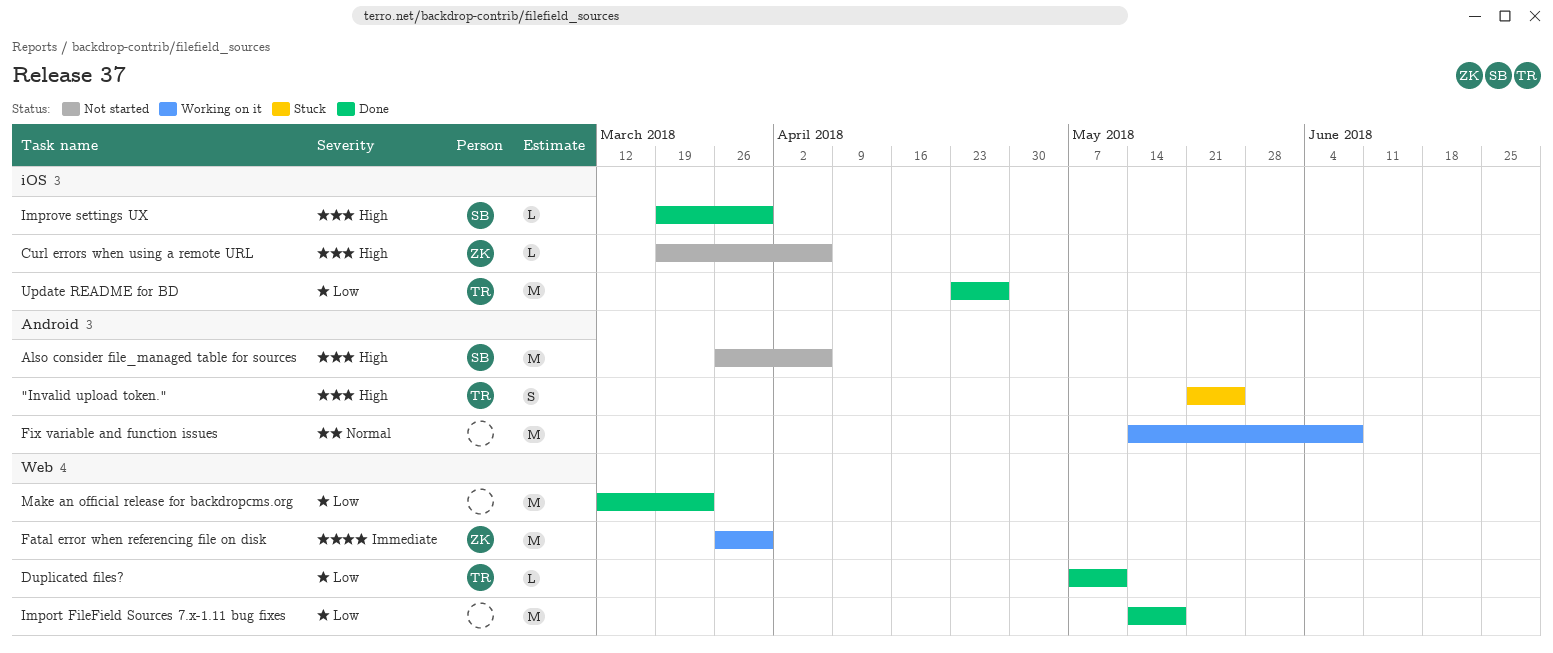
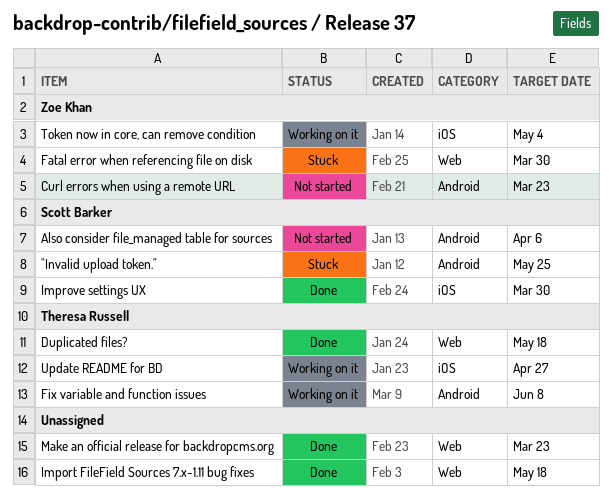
"Invalid upload token.", owner: Theresa Russell -> Scott Barker
Curl errors when using a remote URL, label: iOS -> Android
Curl errors when using a remote URL, due: Apr 6 -> Mar 23
Duplicated files?, due: May 11 -> May 18
Fatal error when referencing file on disk, status: Working on it -> Stuck
Fix variable and function issues, owner: none -> Theresa Russell
Token now in core, can remove condition: none -> present
Update README for BD, status: Done -> Working on it

